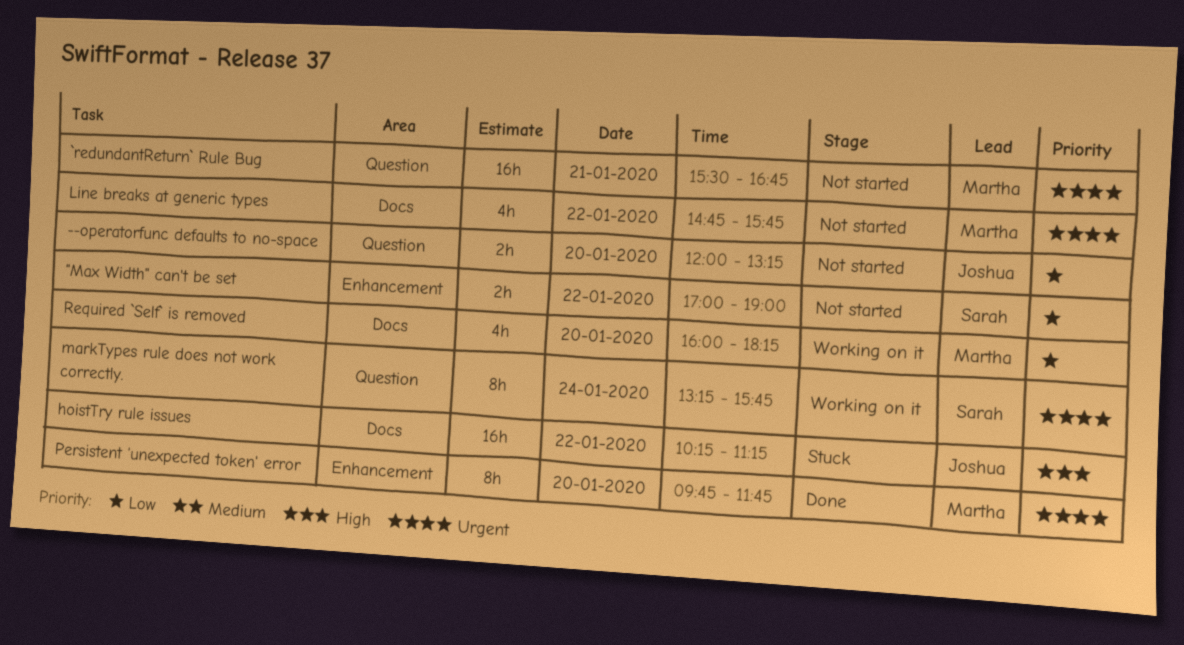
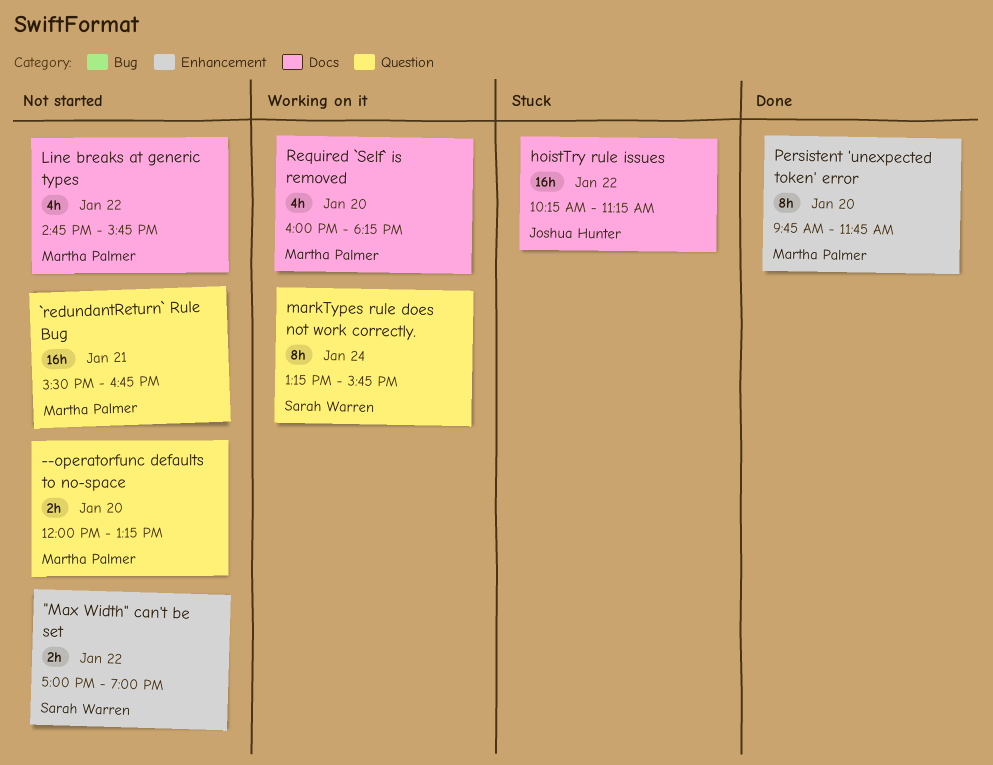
--operatorfunc defaults to no-space, owner: Joshua Hunter -> Martha Palmer

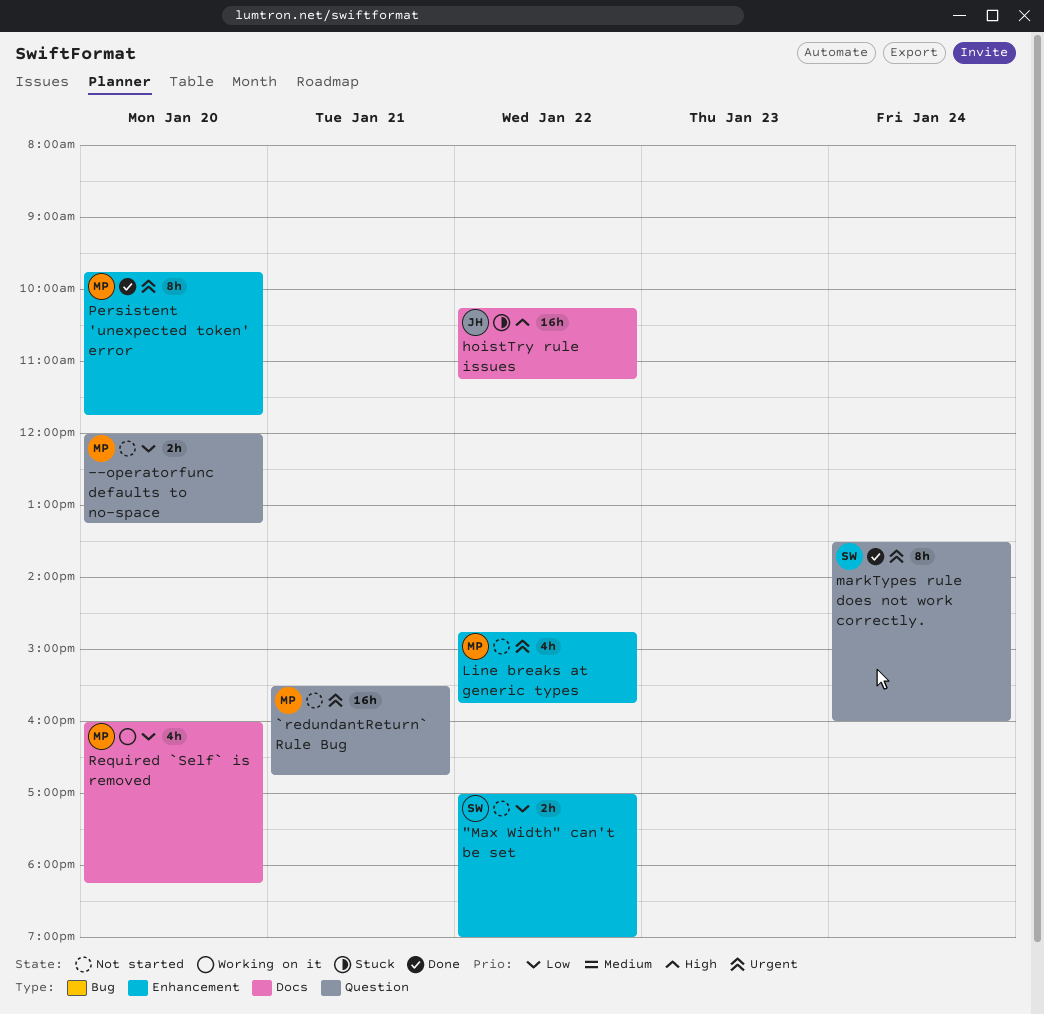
Line breaks at generic types, label: Docs -> Enhancement
markTypes rule does not work correctly., status: Working on it -> Done
markTypes rule does not work correctly., begins: 13:15 -> 13:30
markTypes rule does not work correctly., ends: 15:45 -> 16:00

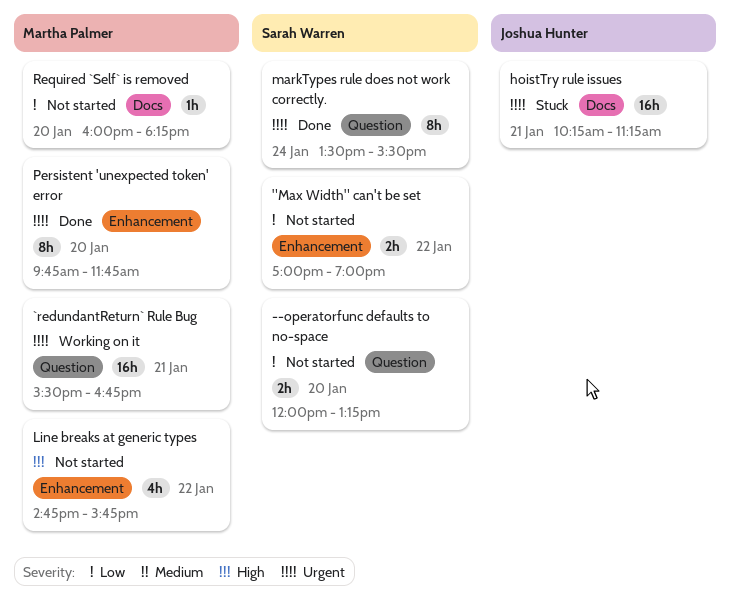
--operatorfunc defaults to no-space, owner: Martha Palmer -> Sarah Warren
`redundantReturn` Rule Bug, status: Not started -> Working on it
hoistTry rule issues, priority: High -> Urgent
hoistTry rule issues, day: Jan 22 -> Jan 21
Line breaks at generic types, priority: Urgent -> High
markTypes rule does not work correctly., ends: 16:00 -> 15:30
Required `Self` is removed, status: Working on it -> Not started
Required `Self` is removed, estimate: 4h -> 1h

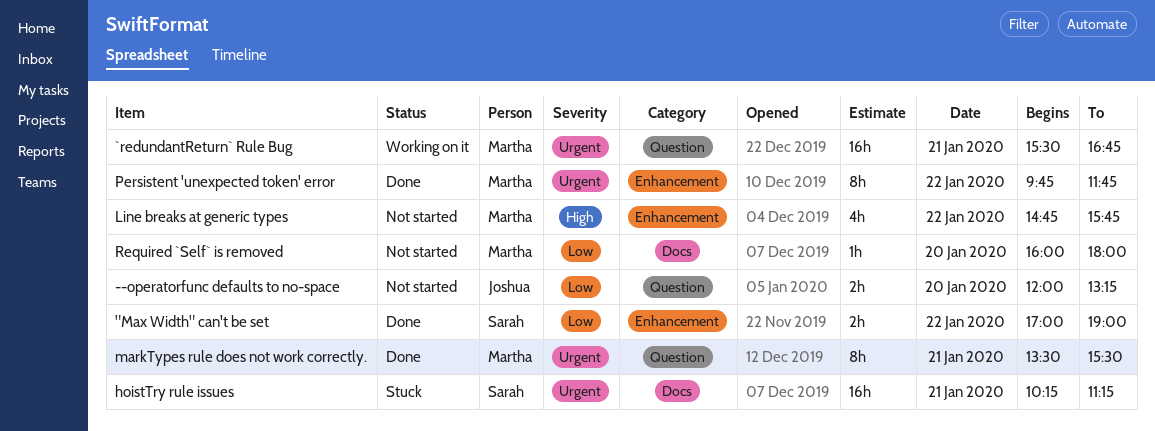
"Max Width" can't be set, status: Not started -> Done
--operatorfunc defaults to no-space, owner: Sarah Warren -> Joshua Hunter
hoistTry rule issues, owner: Joshua Hunter -> Sarah Warren
markTypes rule does not work correctly., owner: Sarah Warren -> Martha Palmer
markTypes rule does not work correctly., day: Jan 24 -> Jan 21
Persistent 'unexpected token' error, day: Jan 20 -> Jan 22
Required `Self` is removed, ends: 18:15 -> 18:00

